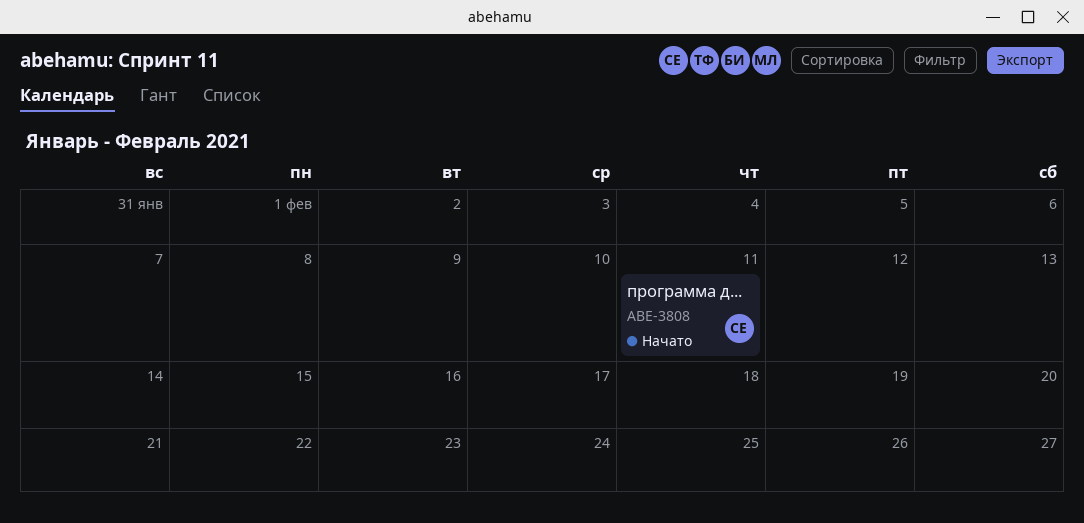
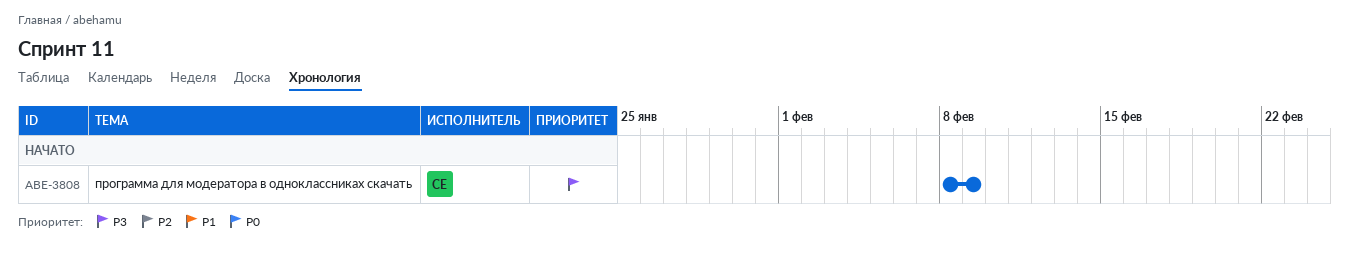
ABE-3808, due: Feb 11 -> Feb 9

